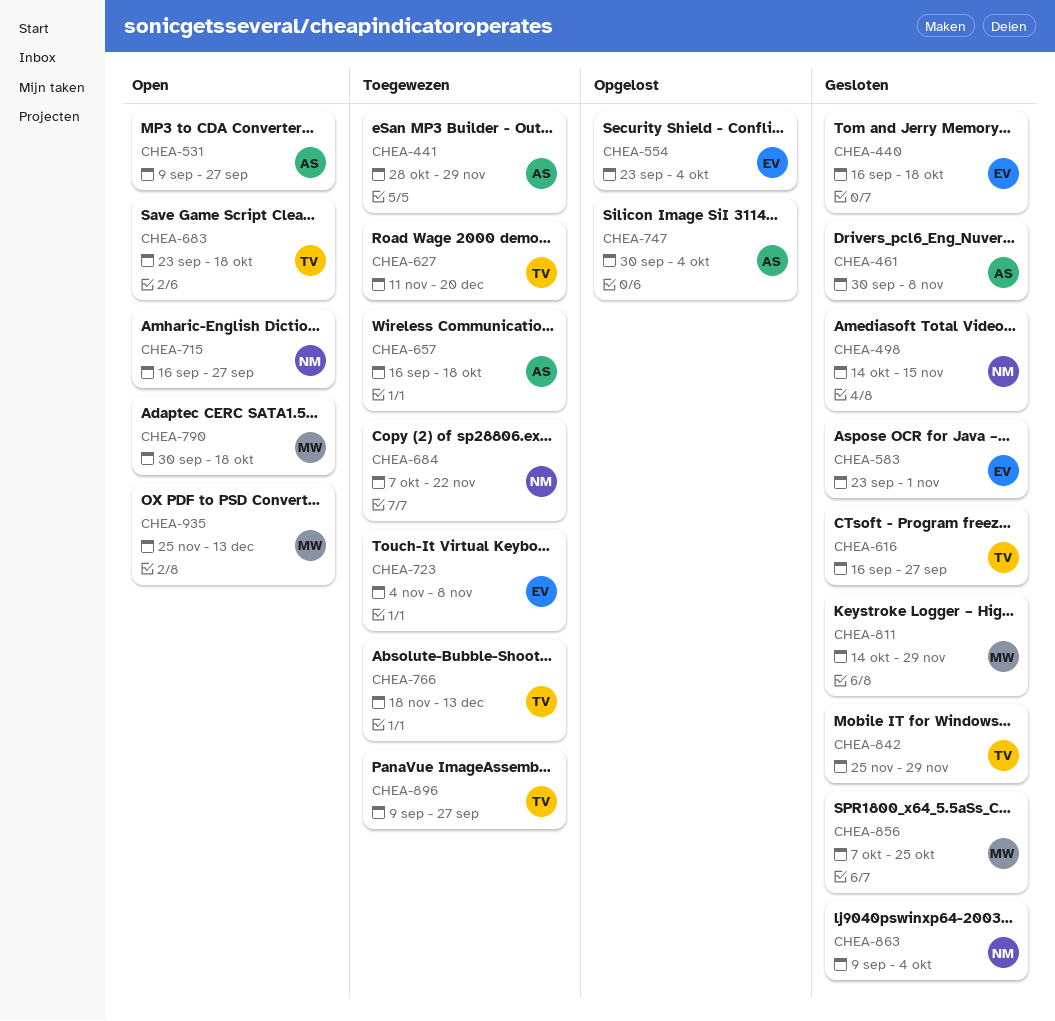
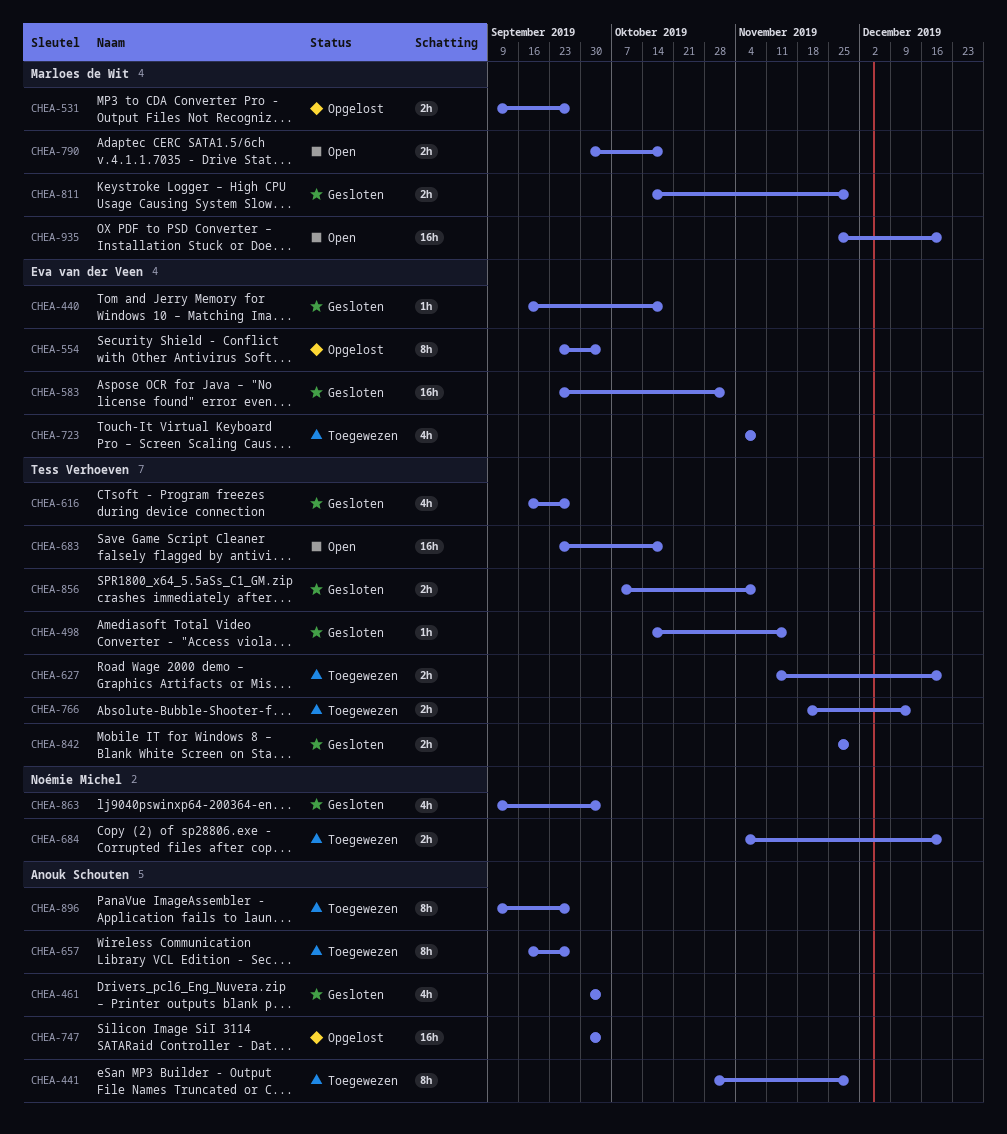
CHEA-461, due: Nov 8 -> Oct 4
CHEA-498, owner: Noémie Michel -> Tess Verhoeven
CHEA-531, status: Open -> Opgelost
CHEA-531, owner: Anouk Schouten -> Marloes de Wit
CHEA-657, due: Oct 18 -> Sep 27
CHEA-684, start: Oct 7 -> Nov 4
CHEA-684, due: Nov 22 -> Dec 20
CHEA-715: present -> none
CHEA-856, owner: Marloes de Wit -> Tess Verhoeven
CHEA-856, due: Oct 25 -> Nov 8
CHEA-896, owner: Tess Verhoeven -> Anouk Schouten
CHEA-935, due: Dec 13 -> Dec 20

